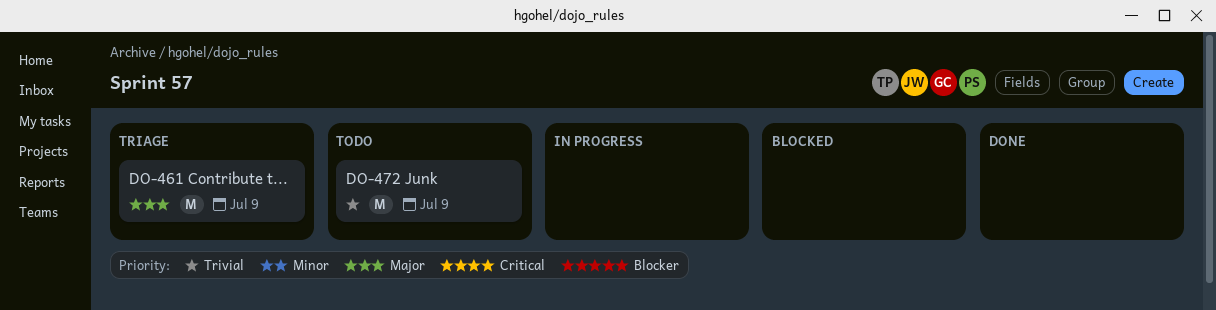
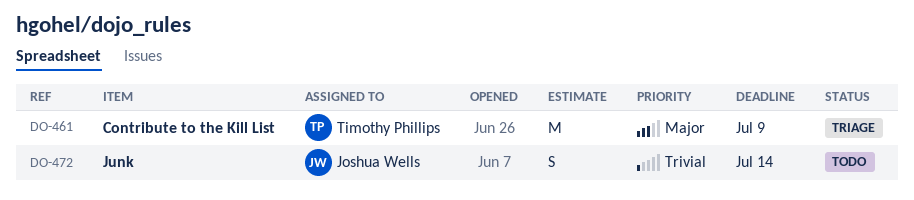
DO-472, estimate: M -> S
DO-472, due: Jul 9 -> Jul 14

